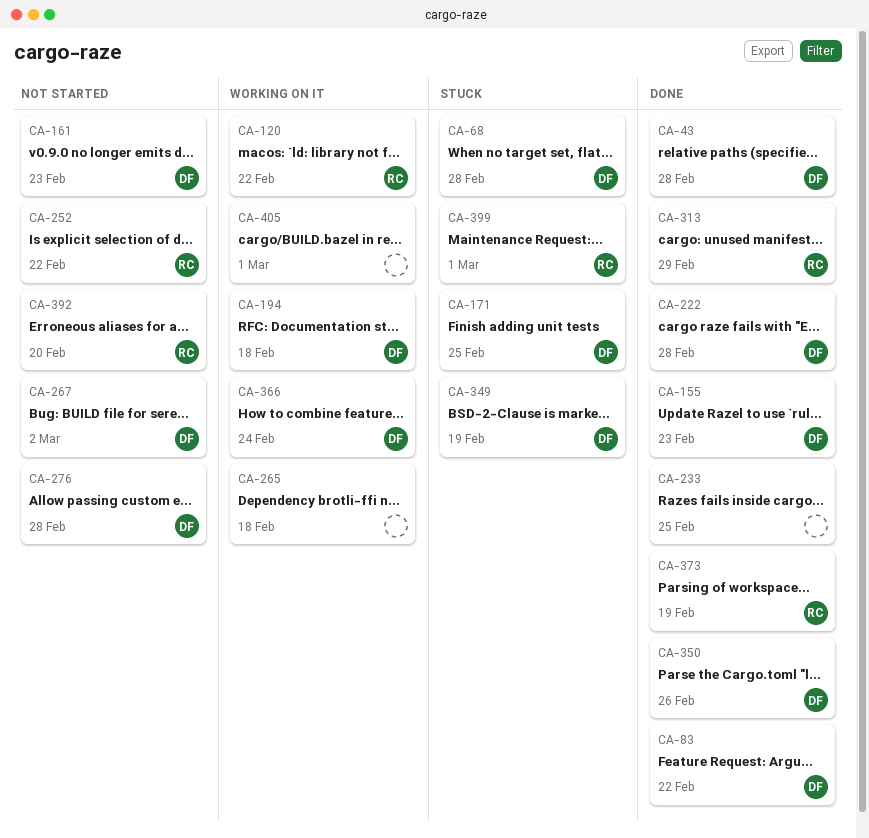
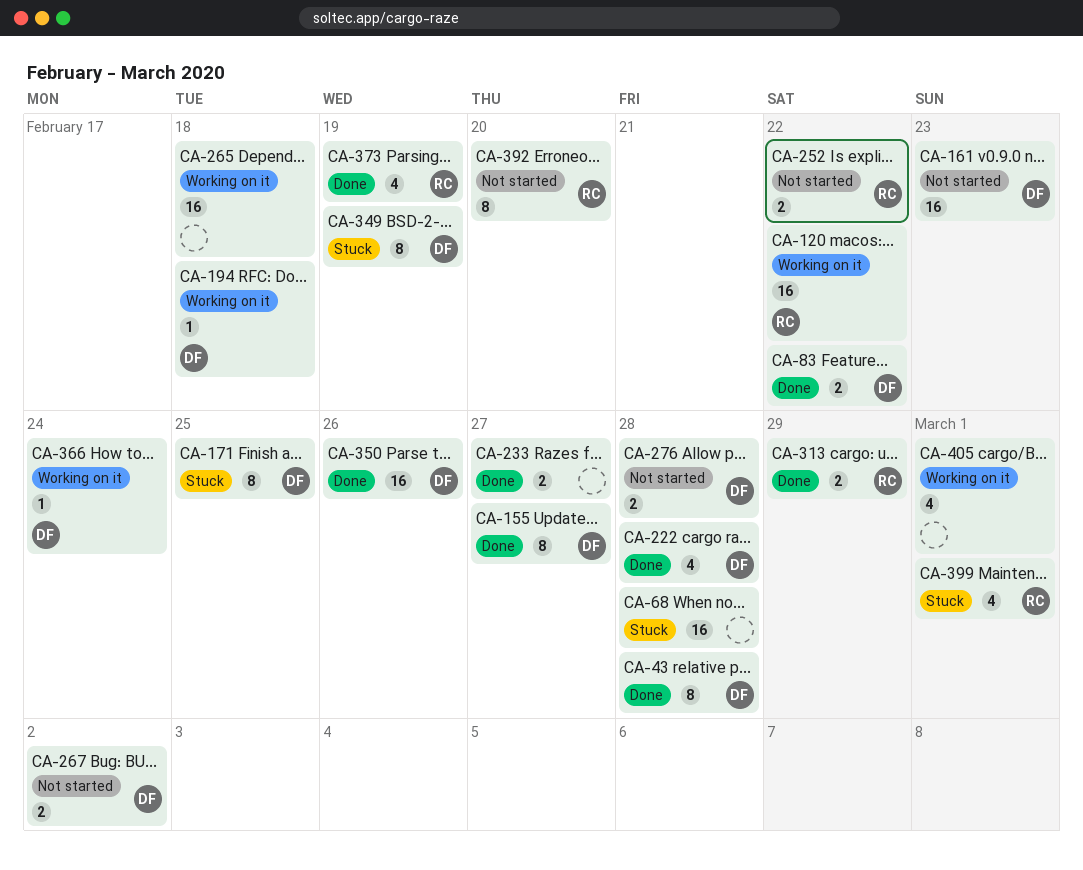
CA-68, owner: DF -> none
CA-155, due: Feb 23 -> Feb 27
CA-233, due: Feb 25 -> Feb 27

